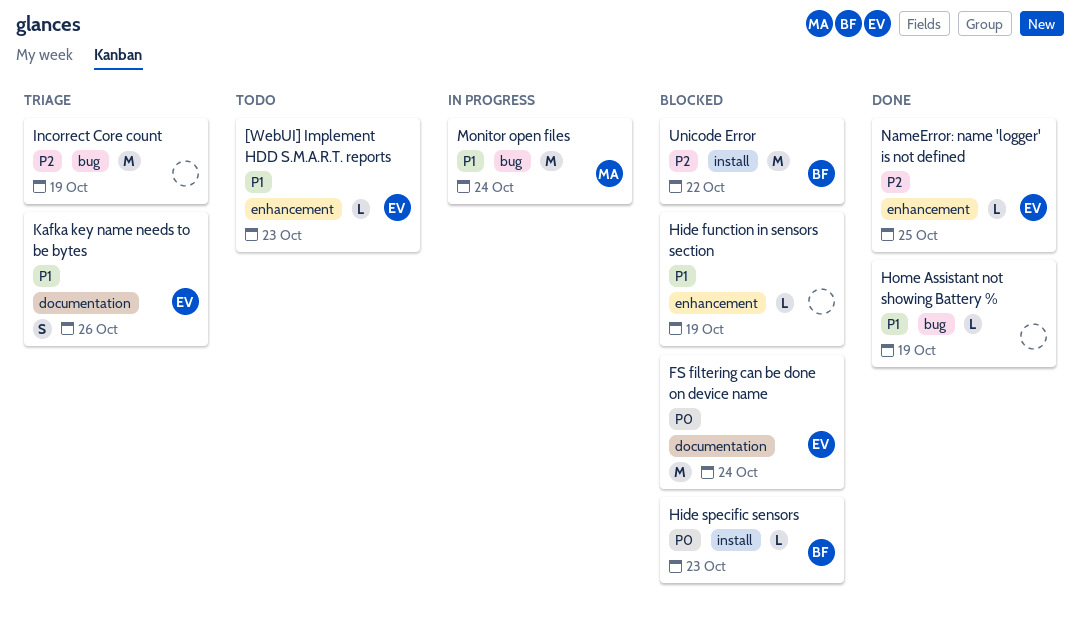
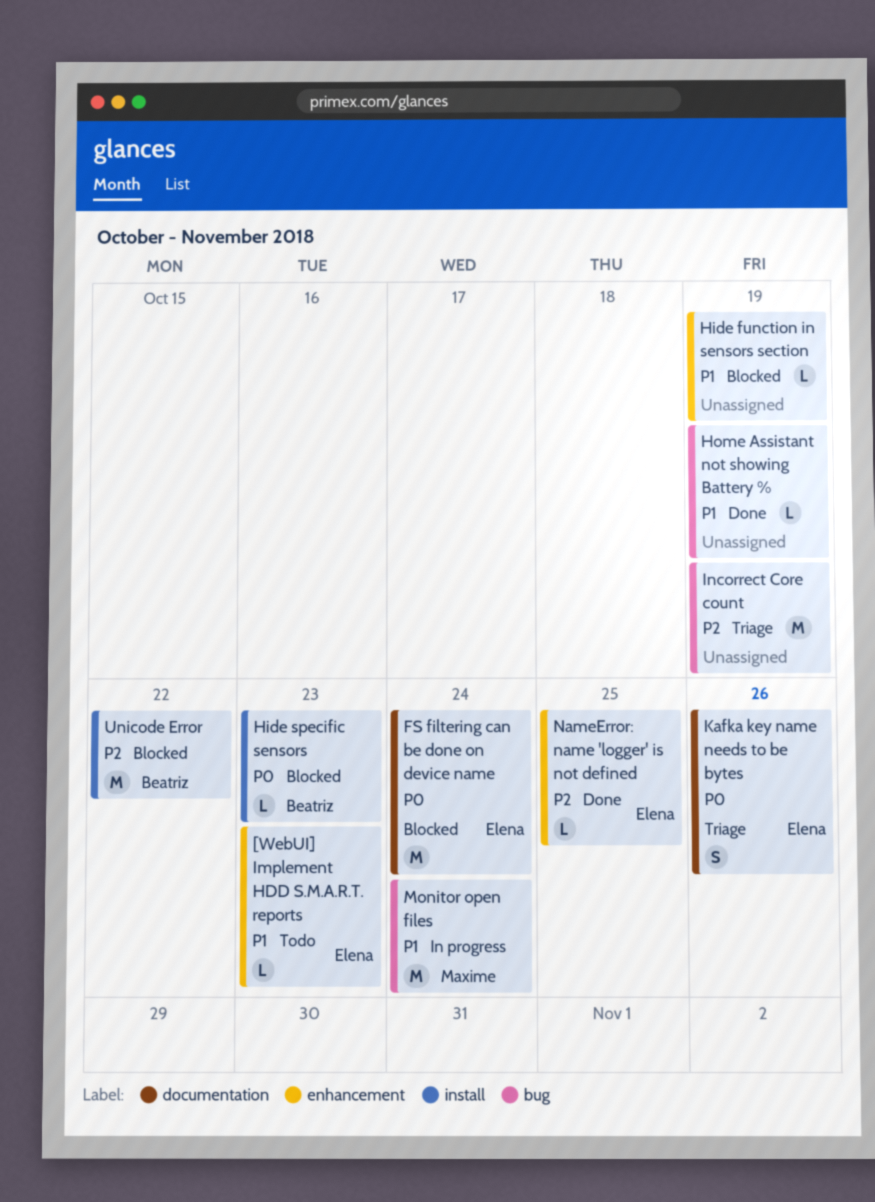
Kafka key name needs to be bytes, priority: P1 -> P0

